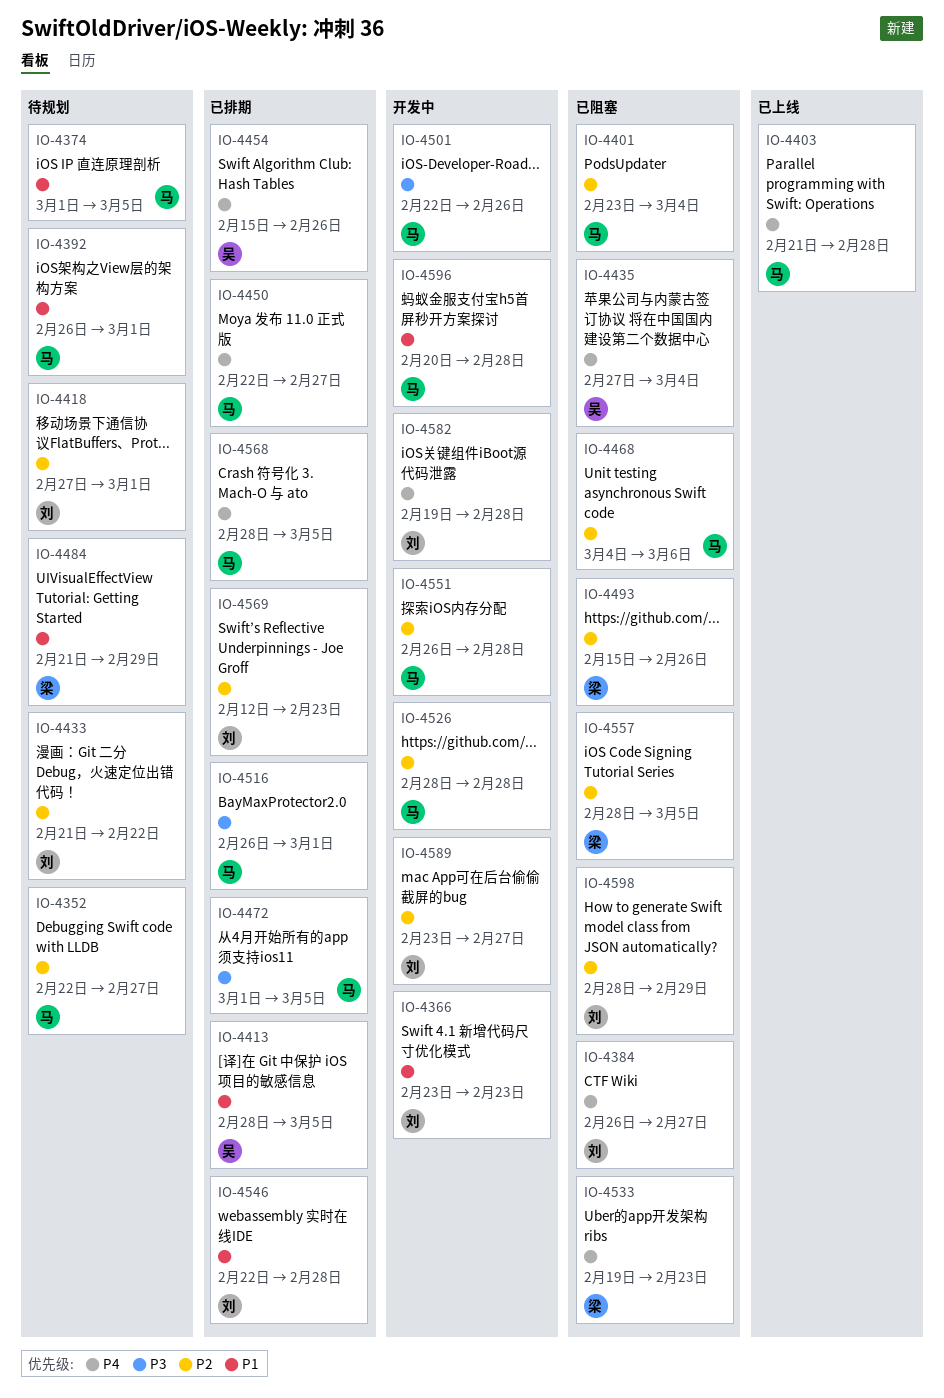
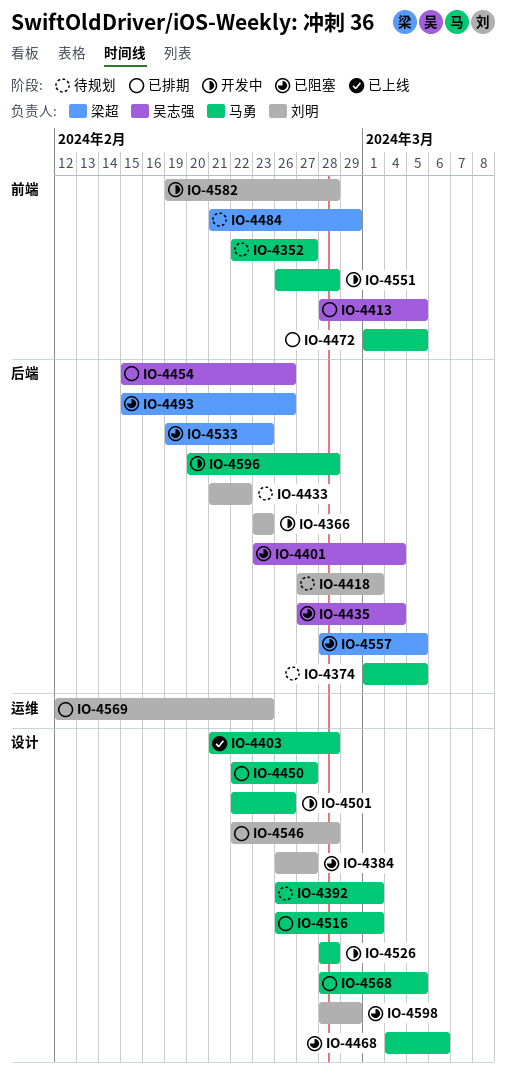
IO-4401, owner: 马勇 -> 吴志强
IO-4589: present -> none

